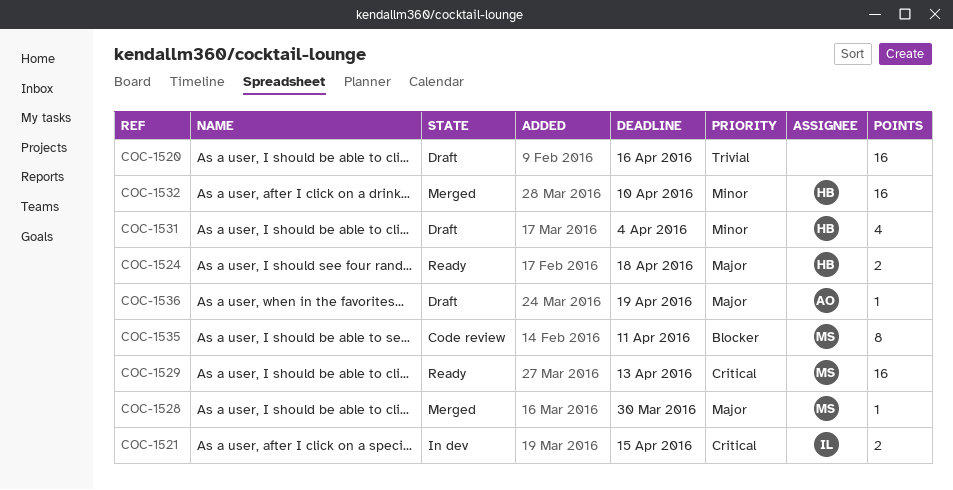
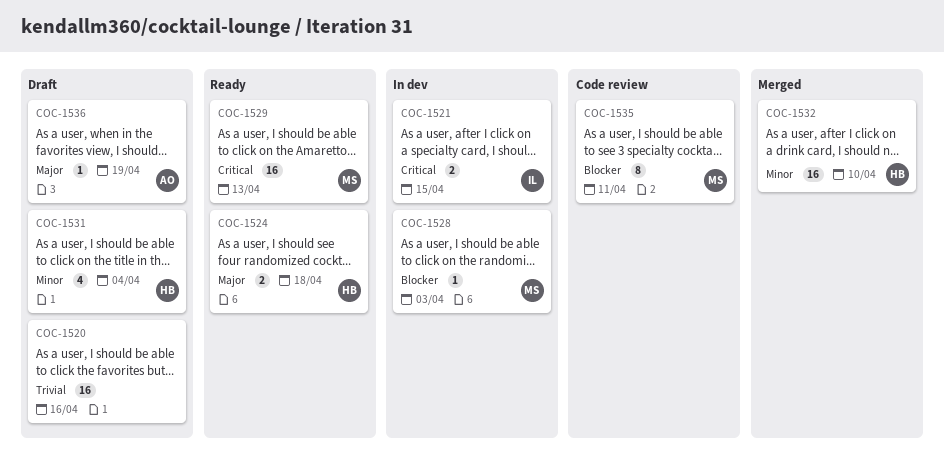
COC-1528, status: Merged -> In dev
COC-1528, priority: Major -> Blocker
COC-1528, due: Mar 30 -> Apr 3

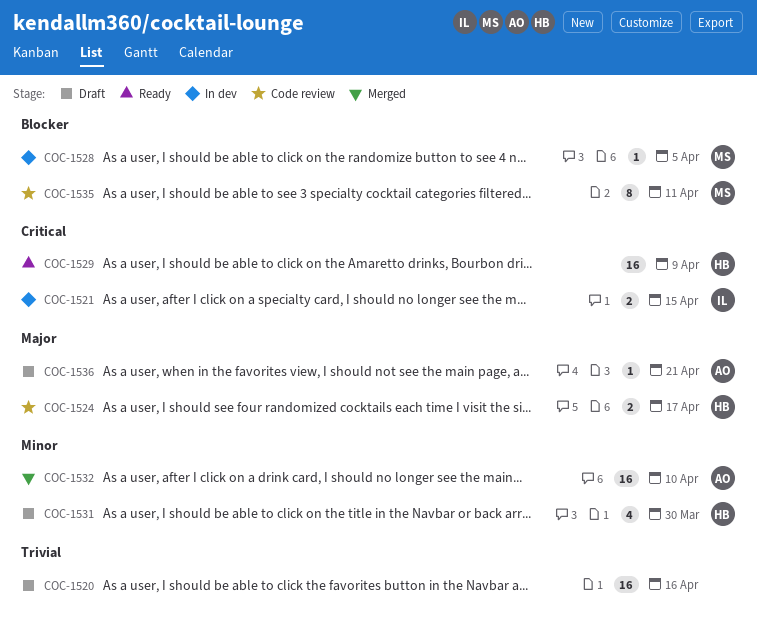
COC-1524, status: Ready -> Code review
COC-1524, due: Apr 18 -> Apr 17
COC-1528, due: Apr 3 -> Apr 5
COC-1529, owner: MS -> HB
COC-1529, due: Apr 13 -> Apr 9
COC-1531, due: Apr 4 -> Mar 30
COC-1532, owner: HB -> AO
COC-1536, due: Apr 19 -> Apr 21

